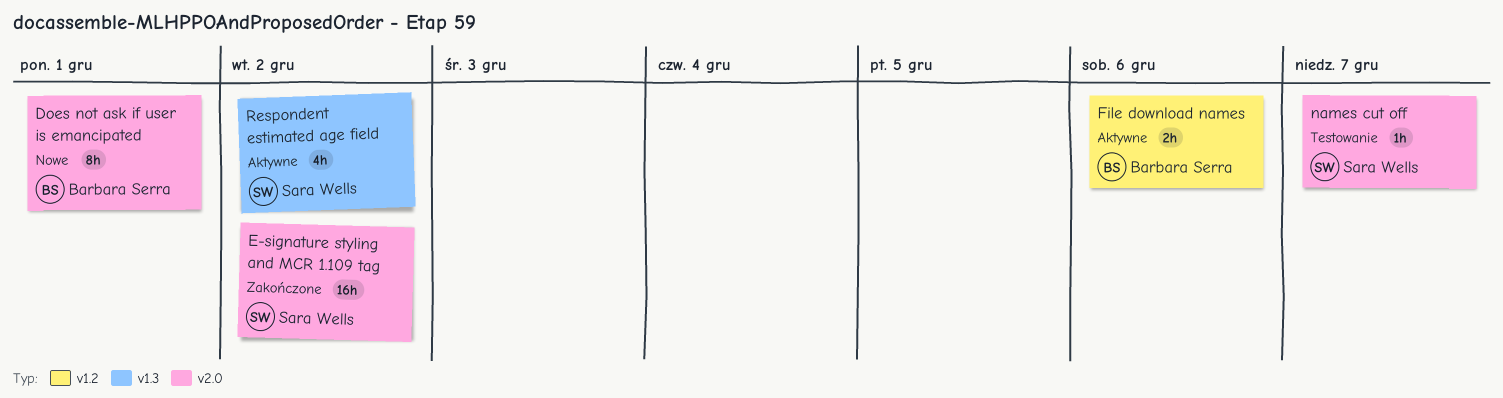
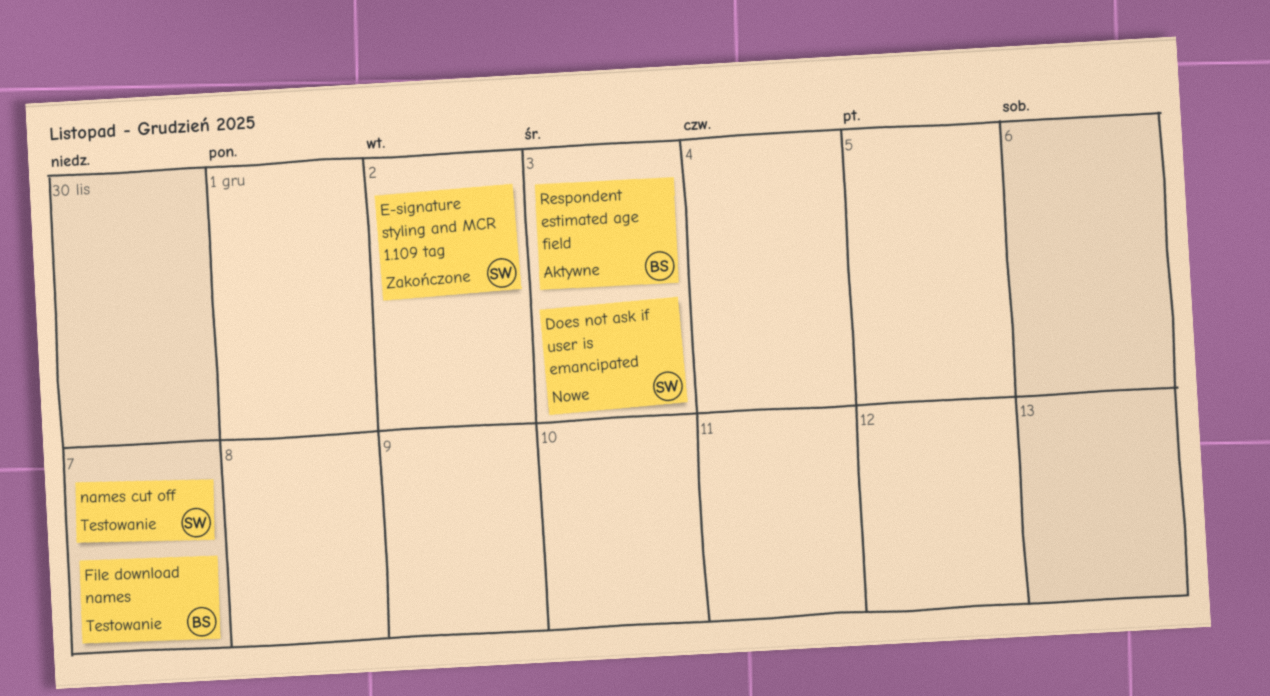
Does not ask if user is emancipated, owner: Barbara Serra -> Sara Wells
Does not ask if user is emancipated, due: Dec 1 -> Dec 3
File download names, status: Aktywne -> Testowanie
File download names, due: Dec 6 -> Dec 7
Respondent estimated age field, owner: Sara Wells -> Barbara Serra
Respondent estimated age field, due: Dec 2 -> Dec 3

